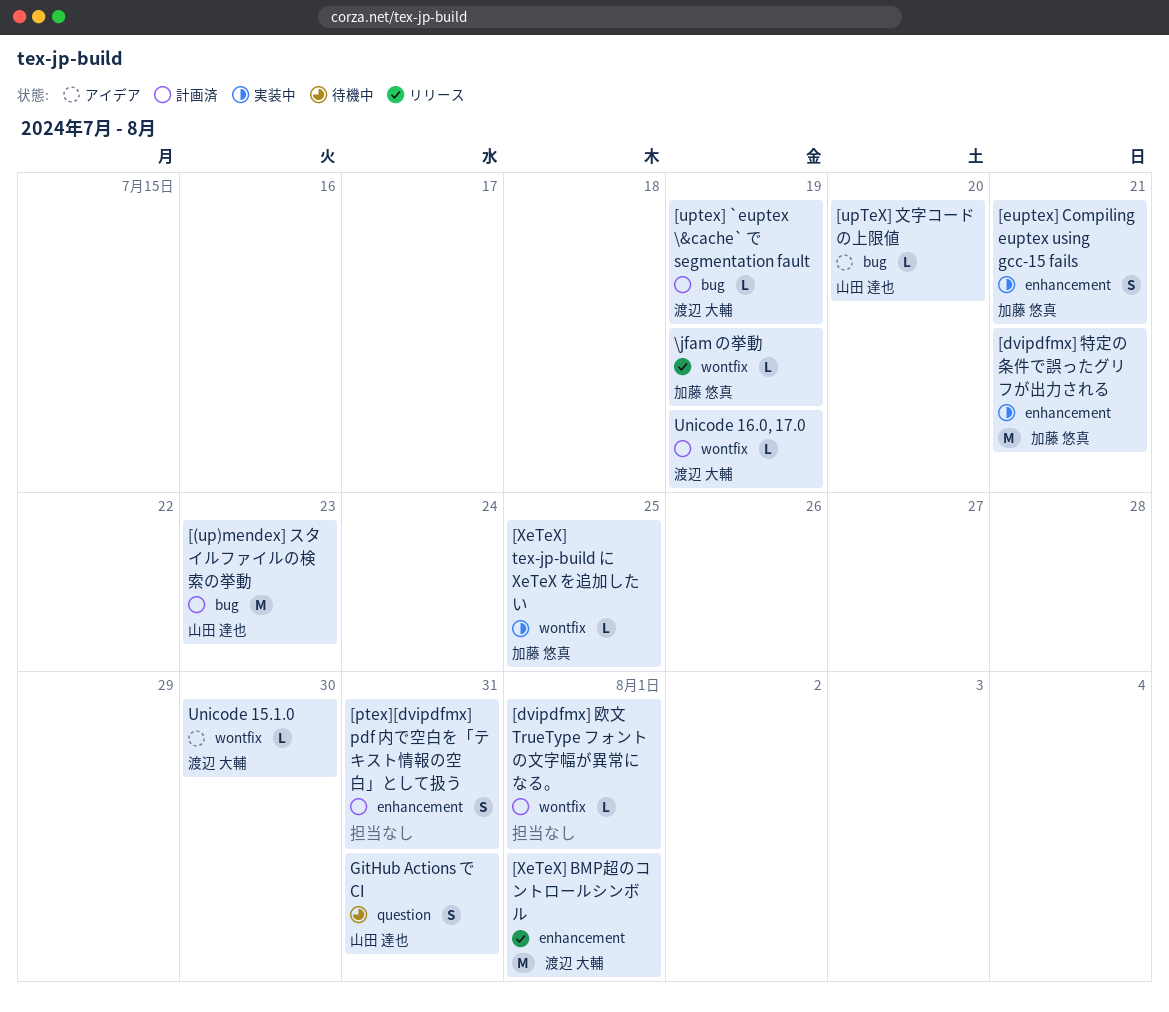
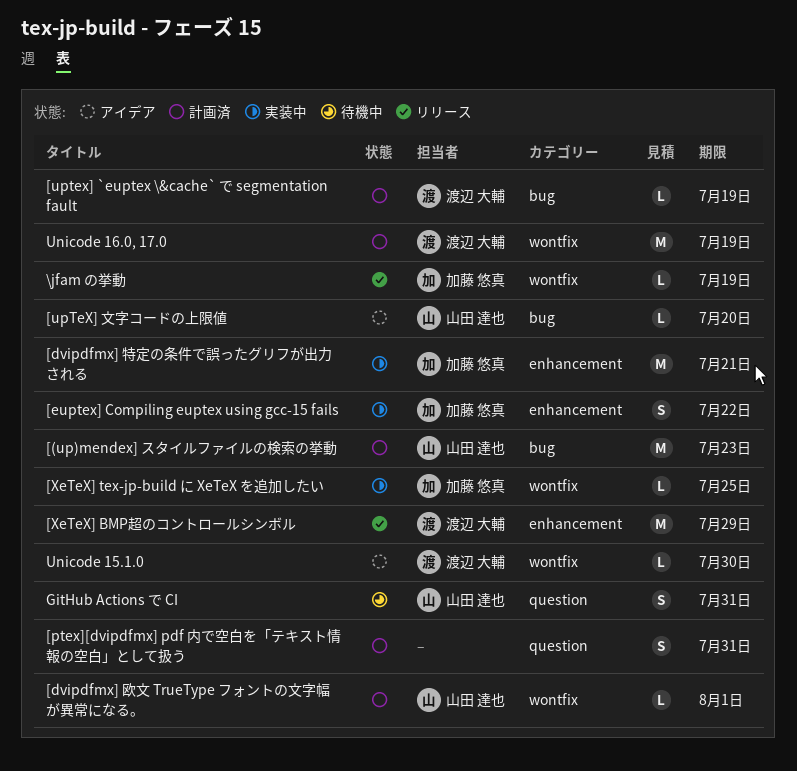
[dvipdfmx] 欧文 TrueType フォントの文字幅が異常になる。, owner: none -> 山田 達也
[euptex] Compiling euptex using gcc-15 fails, due: Jul 21 -> Jul 22
[ptex][dvipdfmx] pdf 内で空白を「テキスト情報の空白」として扱う, label: enhancement -> question
[XeTeX] BMP超のコントロールシンボル, due: Aug 1 -> Jul 29
Unicode 16.0, 17.0, estimate: L -> M

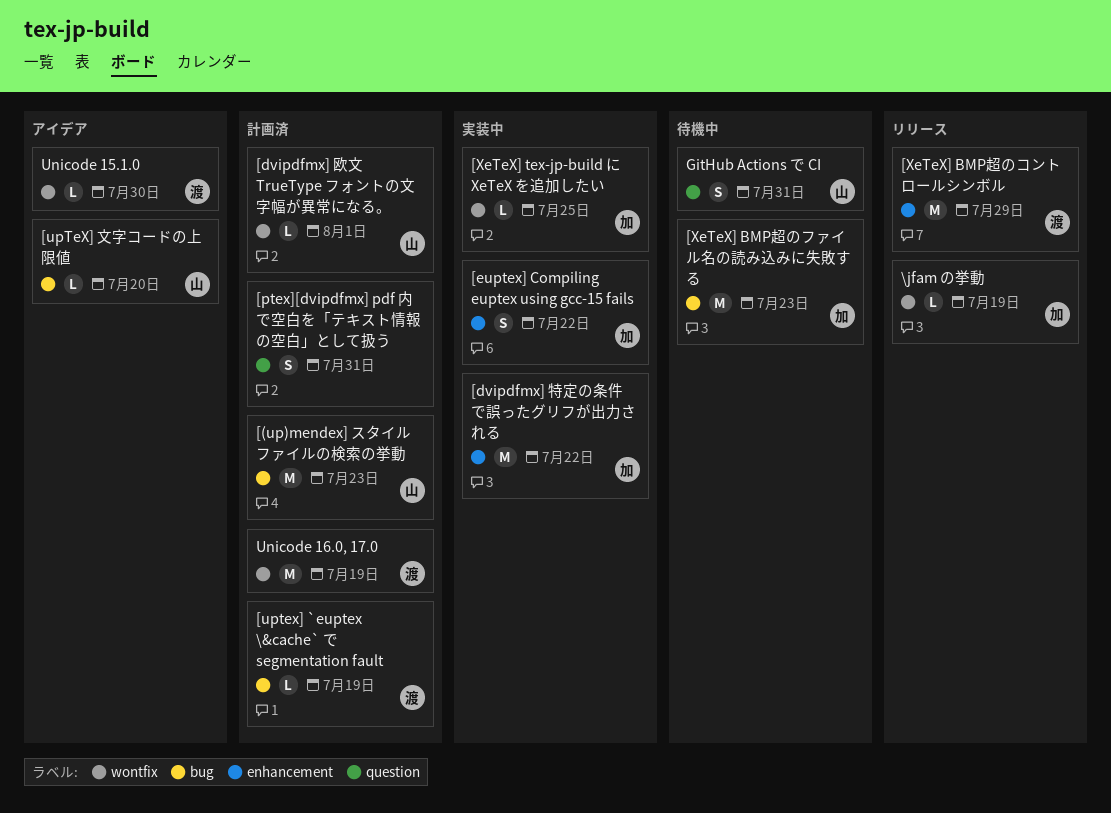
[dvipdfmx] 特定の条件で誤ったグリフが出力される, due: Jul 21 -> Jul 22
[XeTeX] BMP超のファイル名の読み込みに失敗する: none -> present

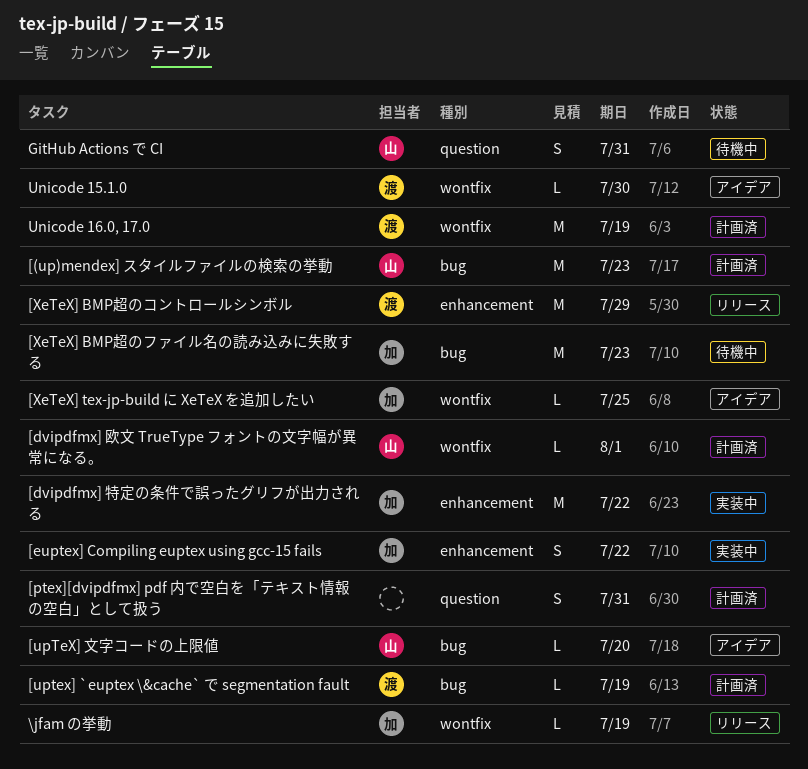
[XeTeX] tex-jp-build に XeTeX を追加したい, status: 実装中 -> アイデア

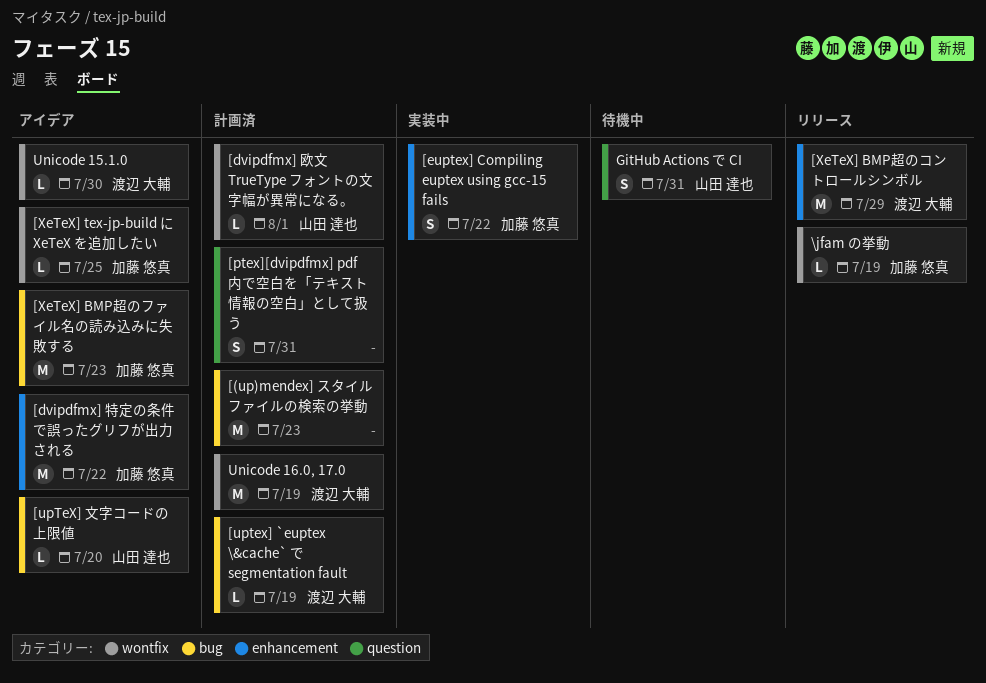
[(up)mendex] スタイルファイルの検索の挙動, owner: 山田 達也 -> none
[dvipdfmx] 特定の条件で誤ったグリフが出力される, status: 実装中 -> アイデア
[XeTeX] BMP超のファイル名の読み込みに失敗する, status: 待機中 -> アイデア

